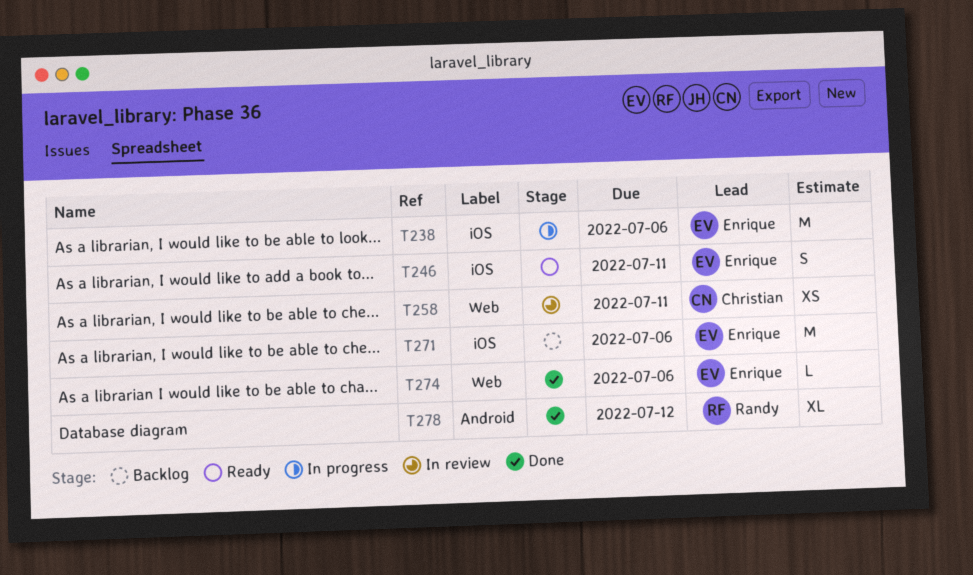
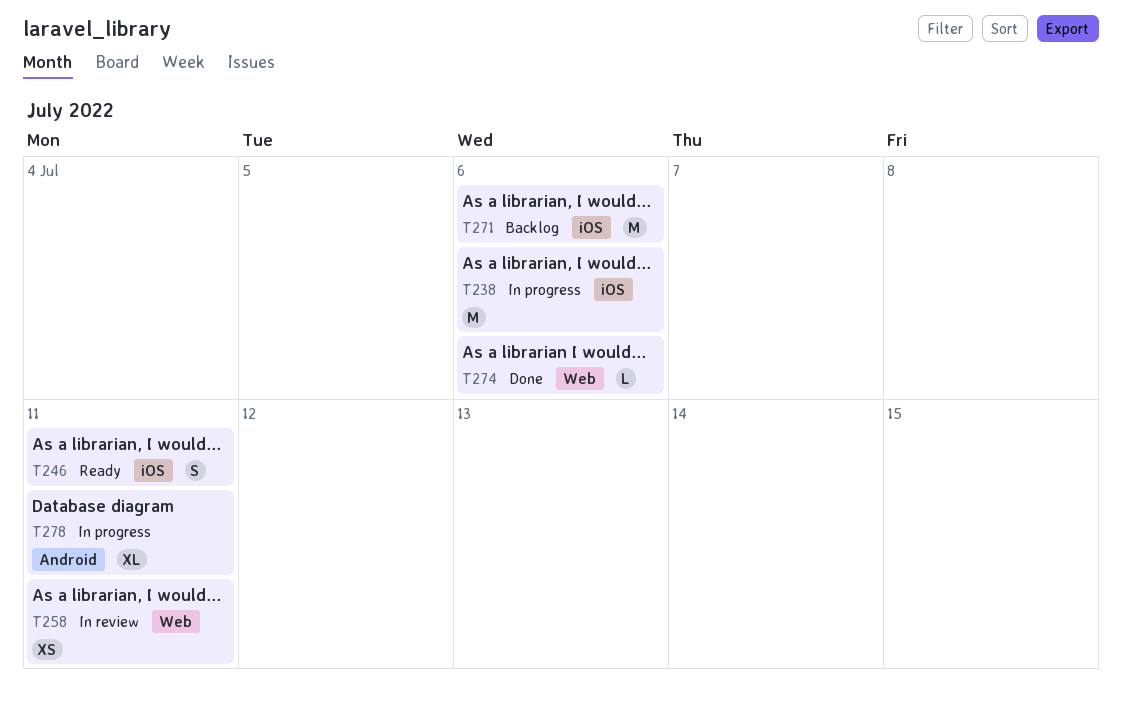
T278, status: Done -> In progress
T278, due: Jul 12 -> Jul 11

